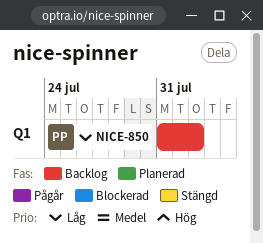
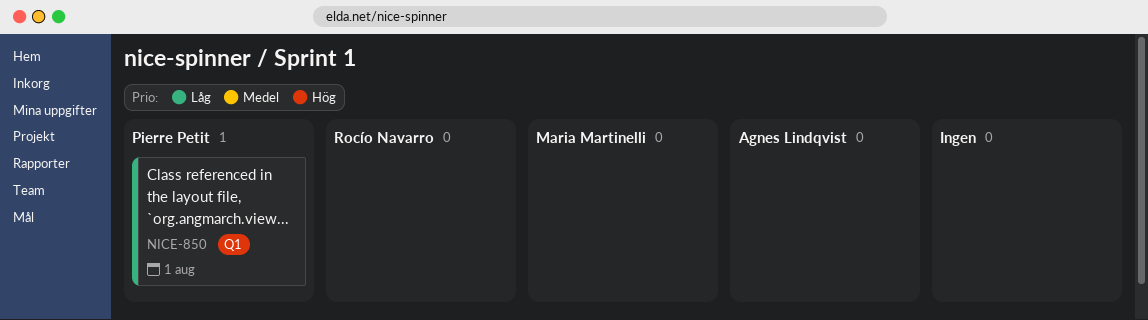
NICE-850, due: Aug 2 -> Aug 1

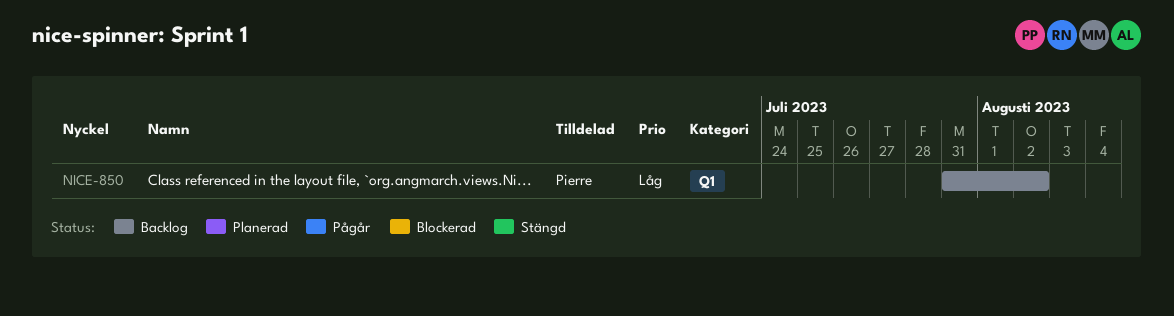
NICE-850, due: Aug 1 -> Aug 2

